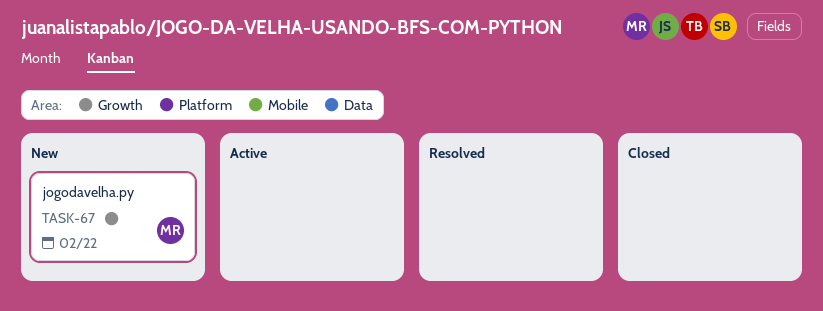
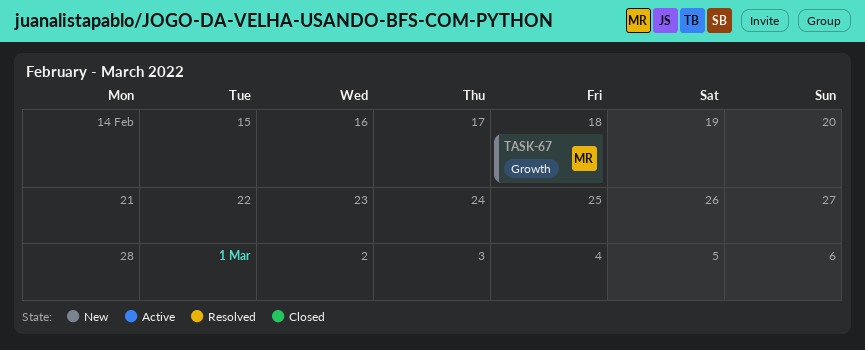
TASK-67, due: Feb 22 -> Feb 18

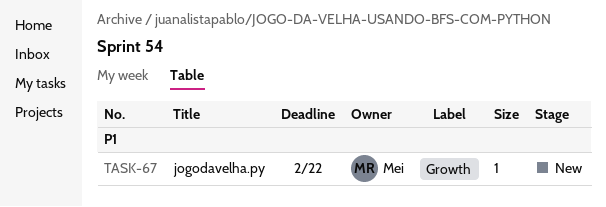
TASK-67, due: Feb 18 -> Feb 22

